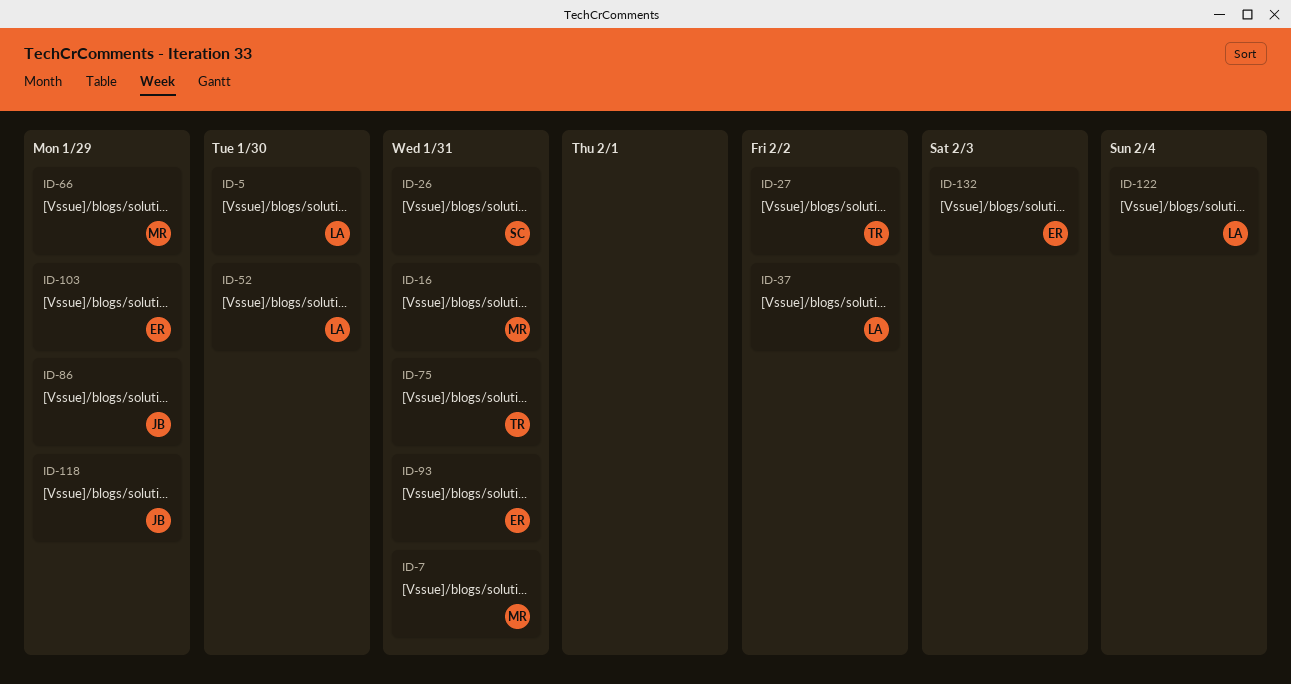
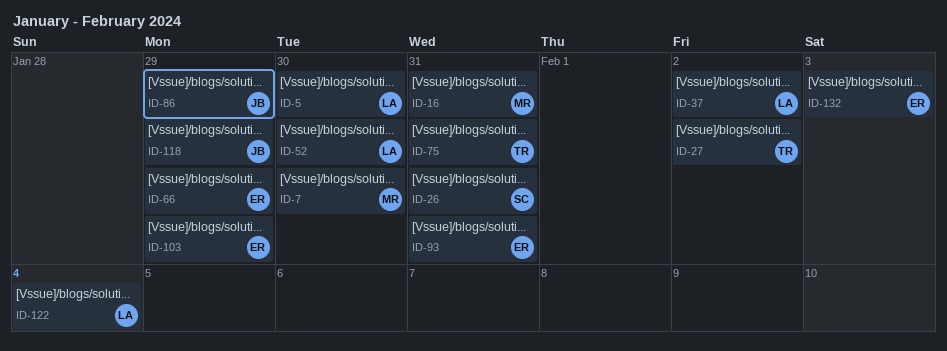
ID-7, due: Jan 31 -> Jan 30
ID-66, owner: MR -> ER

